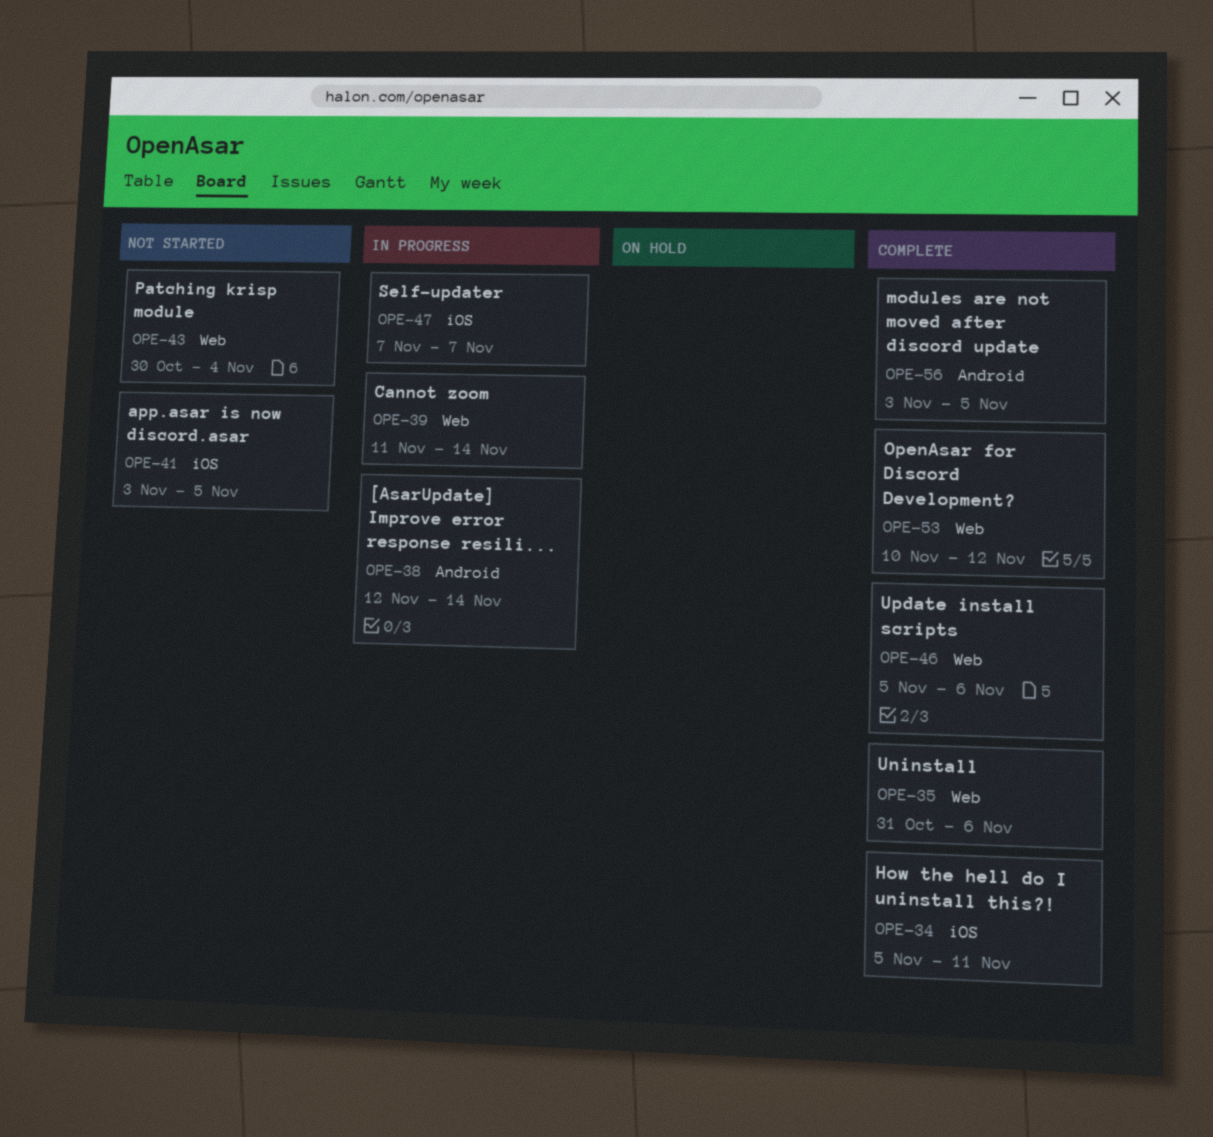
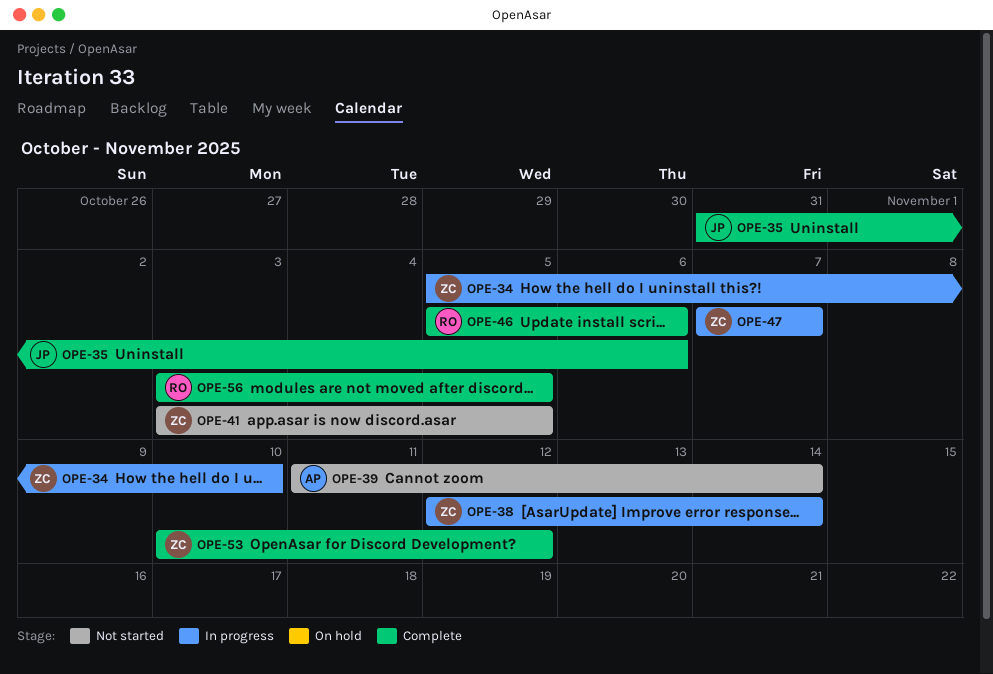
OPE-34, status: Complete -> In progress
OPE-34, due: Nov 11 -> Nov 10
OPE-39, status: In progress -> Not started
OPE-43: present -> none

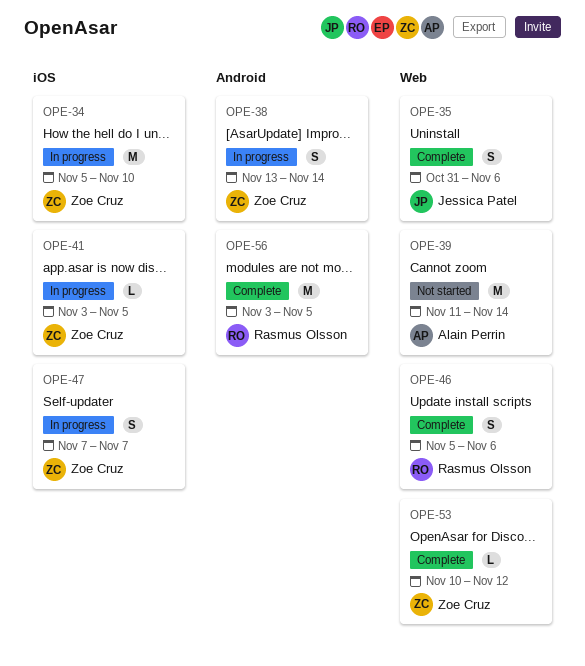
OPE-38, start: Nov 12 -> Nov 13
OPE-41, status: Not started -> In progress

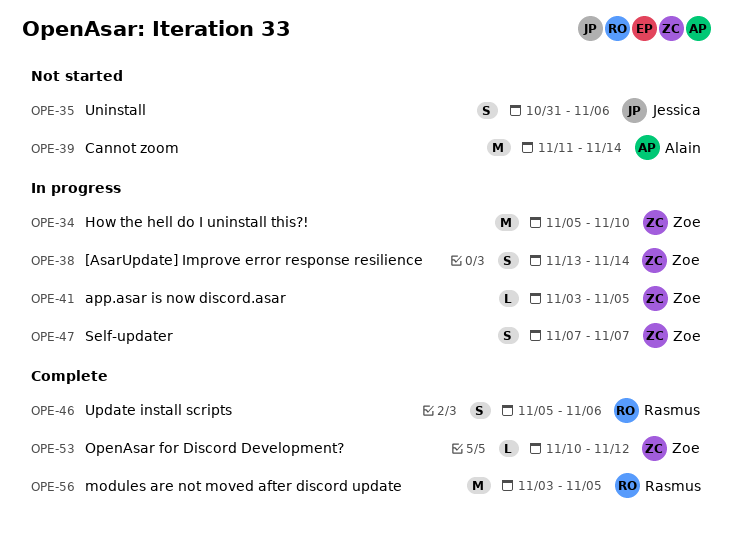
OPE-35, status: Complete -> Not started

